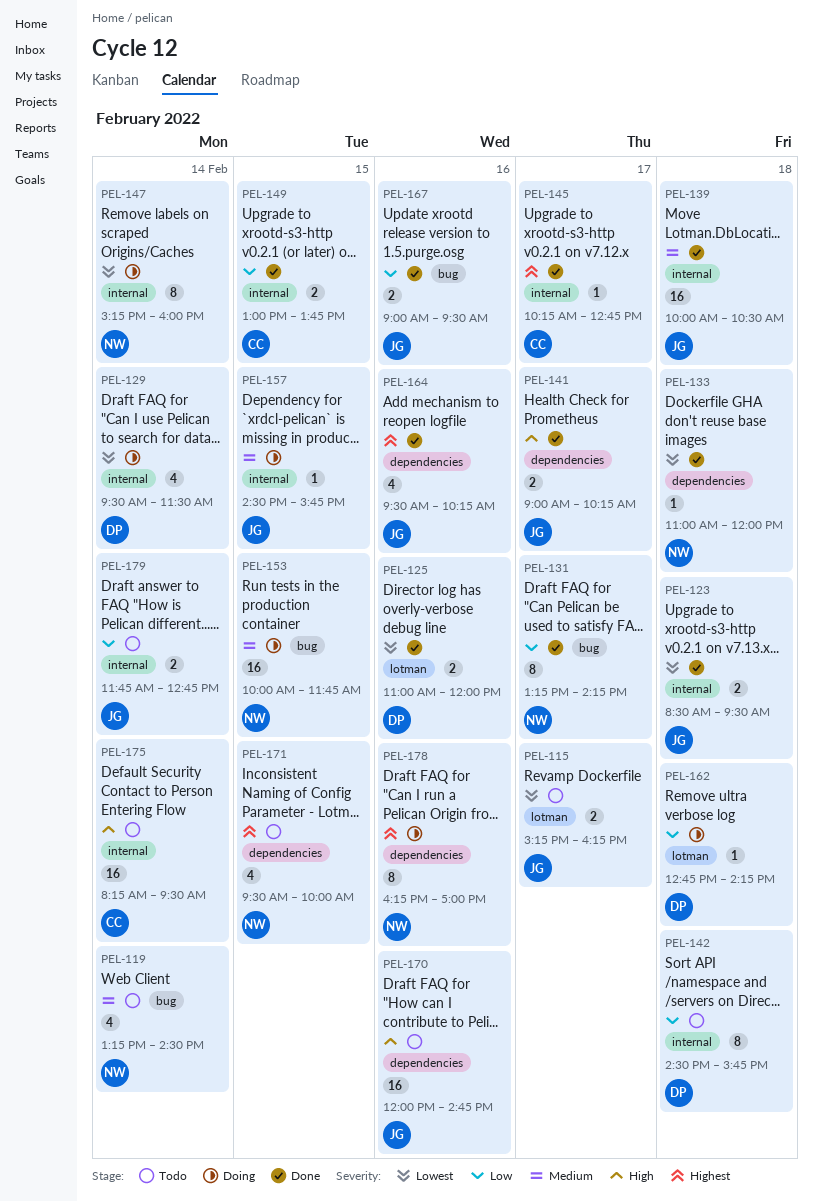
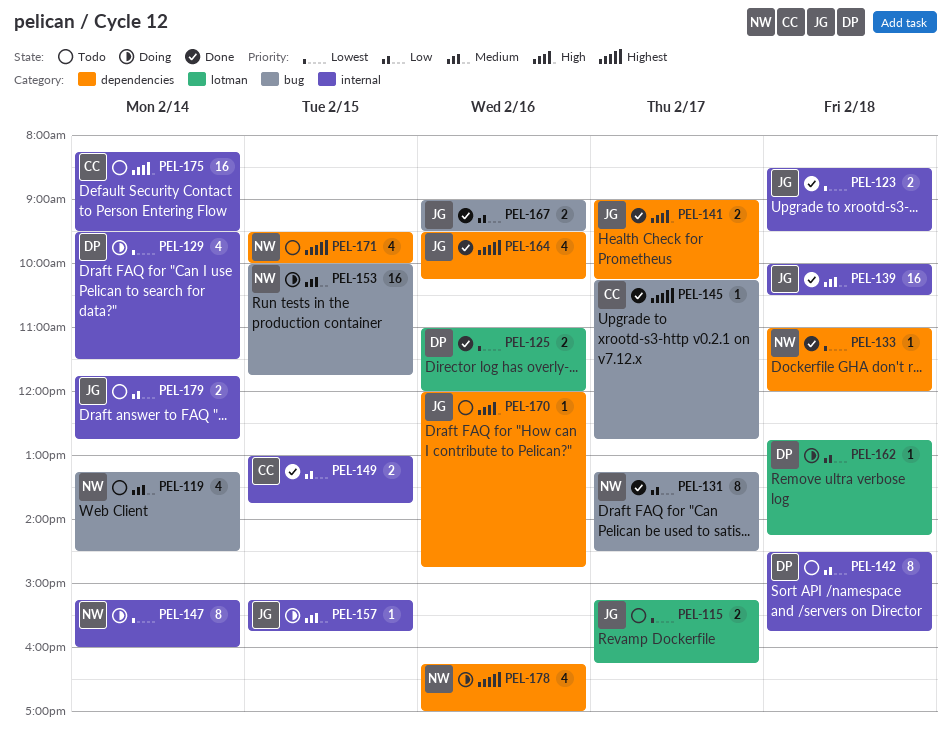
PEL-131, ends: 14:15 -> 14:30
PEL-145, label: internal -> bug
PEL-157, begins: 14:30 -> 15:15
PEL-170, estimate: 16 -> 1
PEL-178, estimate: 8 -> 4

